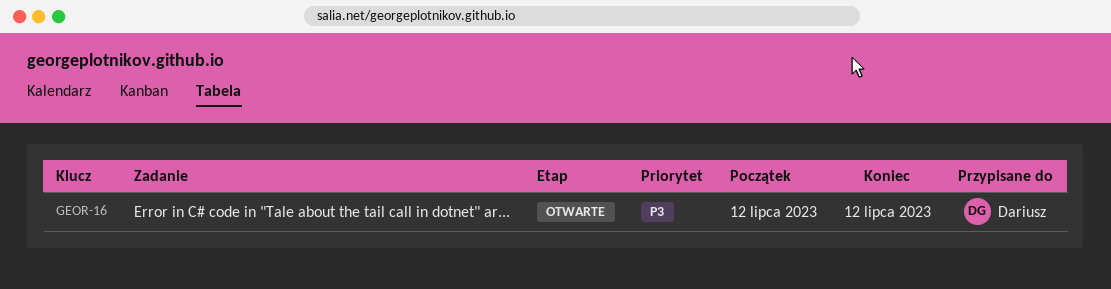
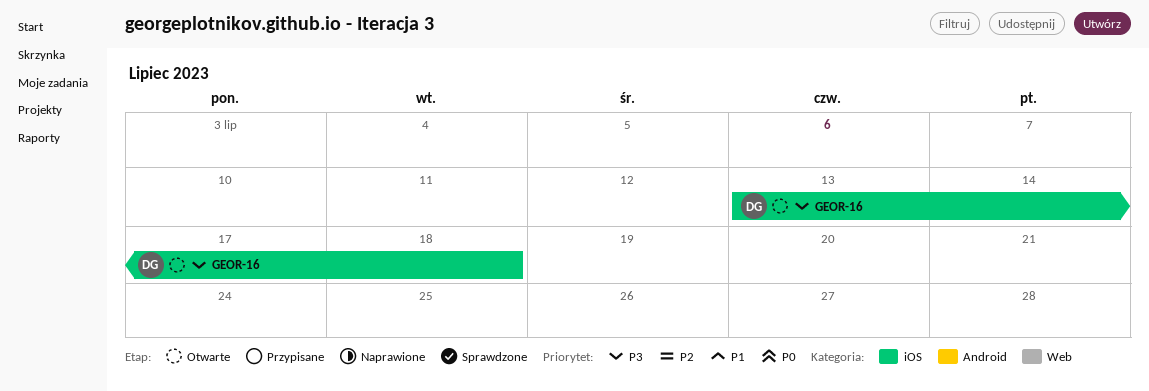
GEOR-16, start: Jul 12 -> Jul 13
GEOR-16, due: Jul 12 -> Jul 18

